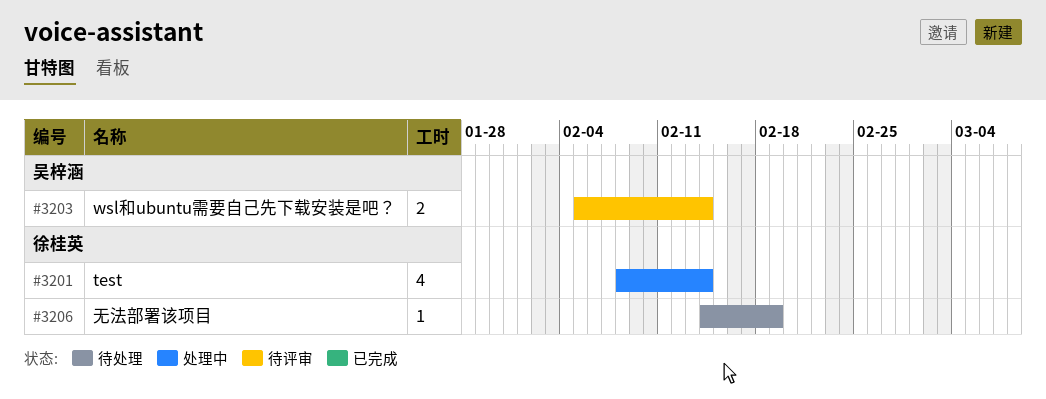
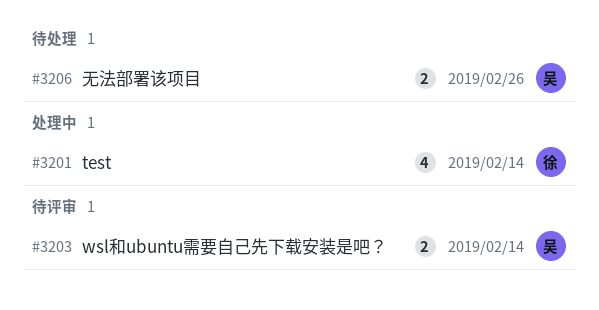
#3206, owner: 徐桂英 -> 吴梓涵
#3206, estimate: 1 -> 2
#3206, due: Feb 19 -> Feb 26

